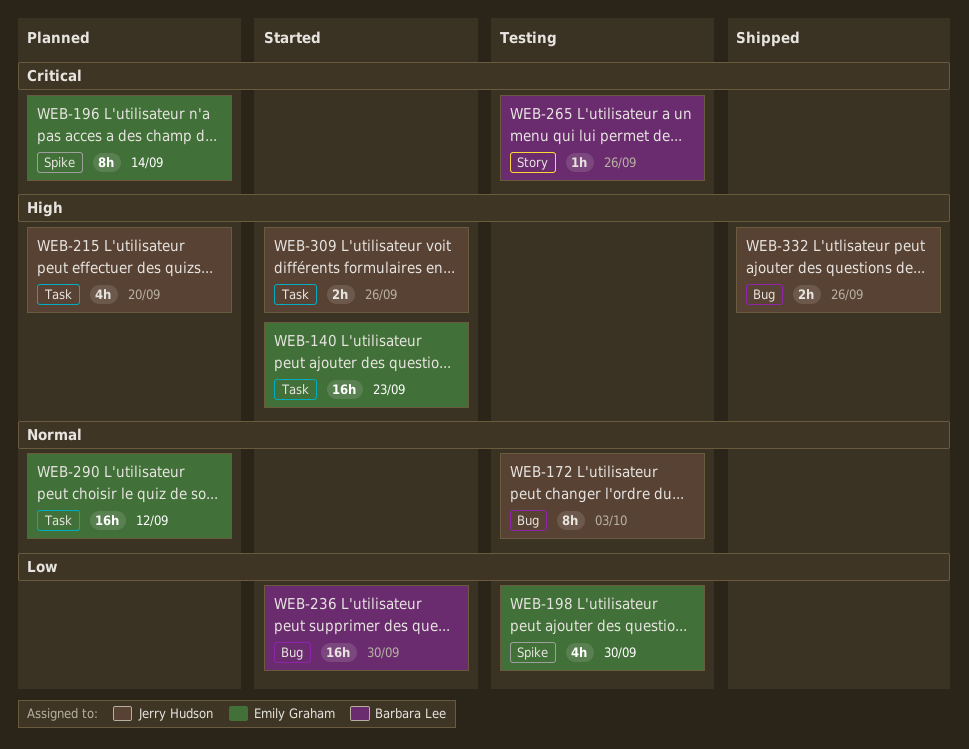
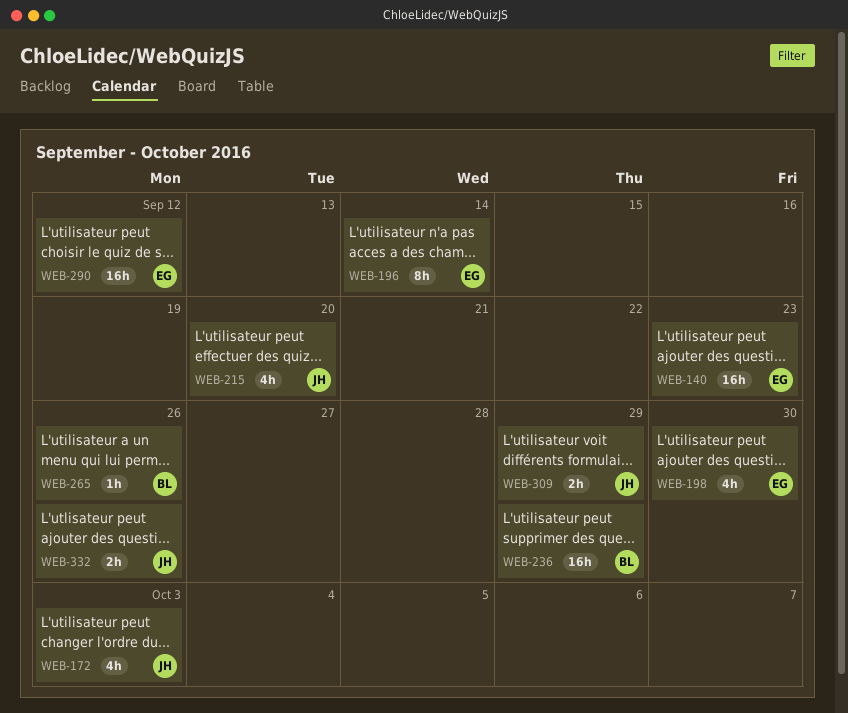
WEB-172, estimate: 8h -> 4h
WEB-236, due: Sep 30 -> Sep 29
WEB-309, due: Sep 26 -> Sep 29

